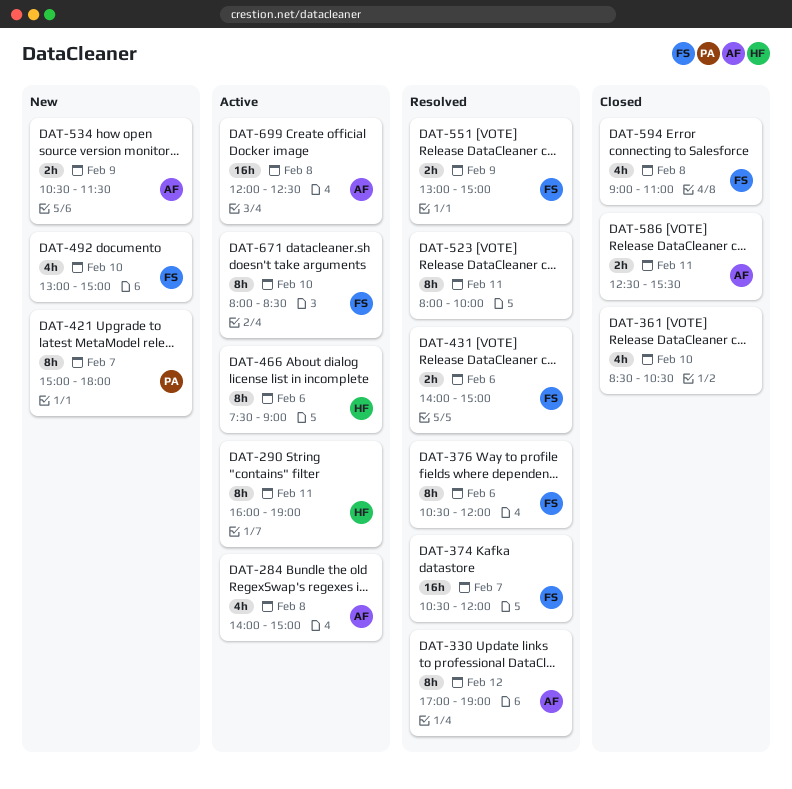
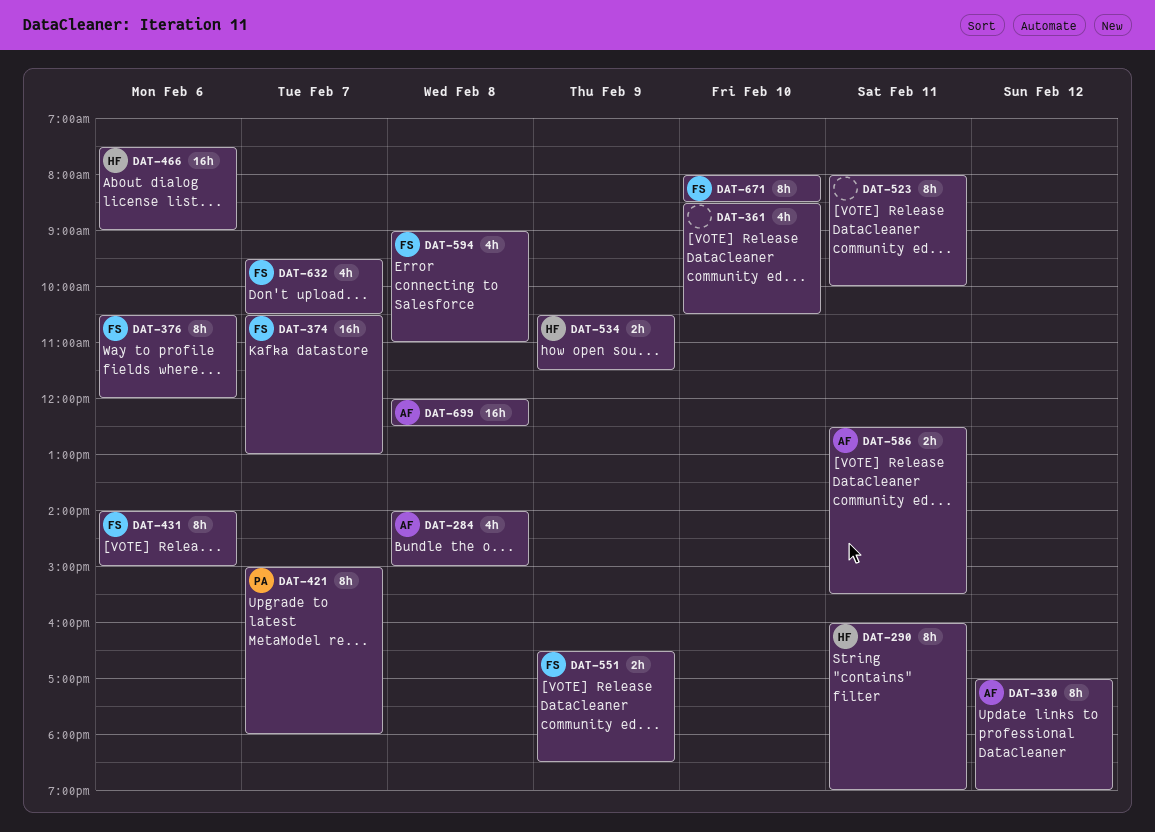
DAT-374, ends: 12:00 -> 13:00
DAT-431, estimate: 2h -> 8h
DAT-466, estimate: 8h -> 16h
DAT-492: present -> none
DAT-534, owner: AF -> HF
DAT-551, begins: 13:00 -> 16:30
DAT-551, ends: 15:00 -> 18:30
DAT-632: none -> present

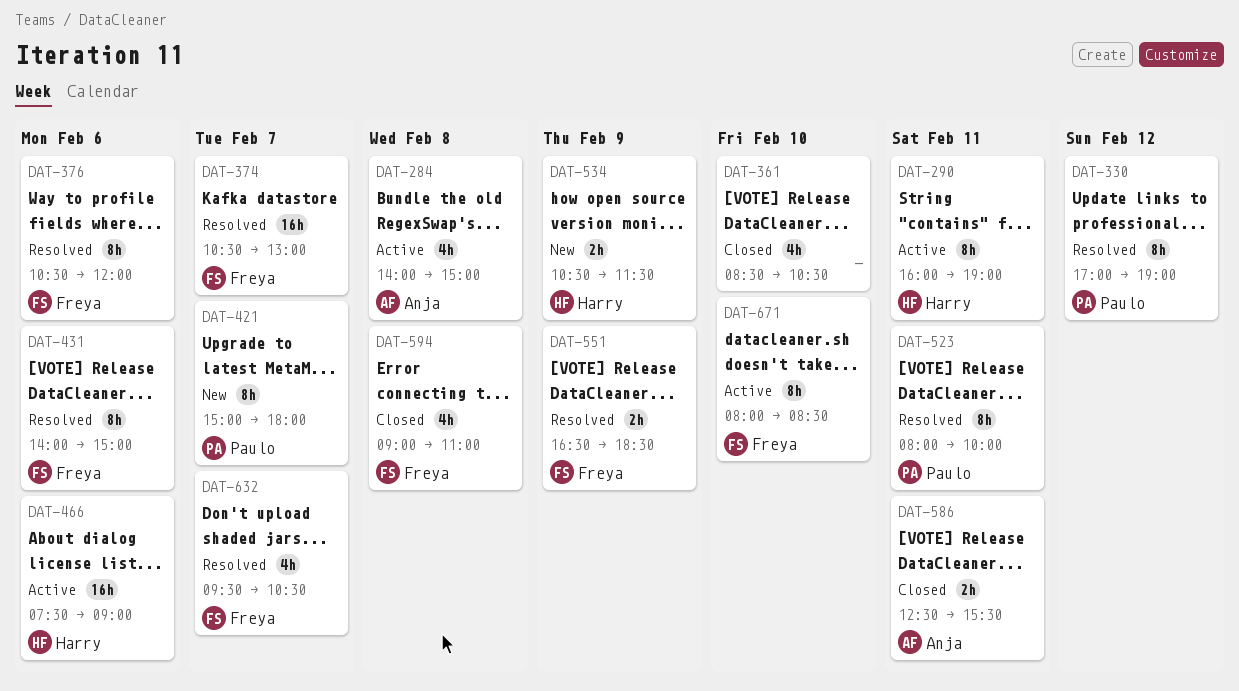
DAT-330, owner: Anja -> Paulo
DAT-523, owner: none -> Paulo
DAT-699: present -> none

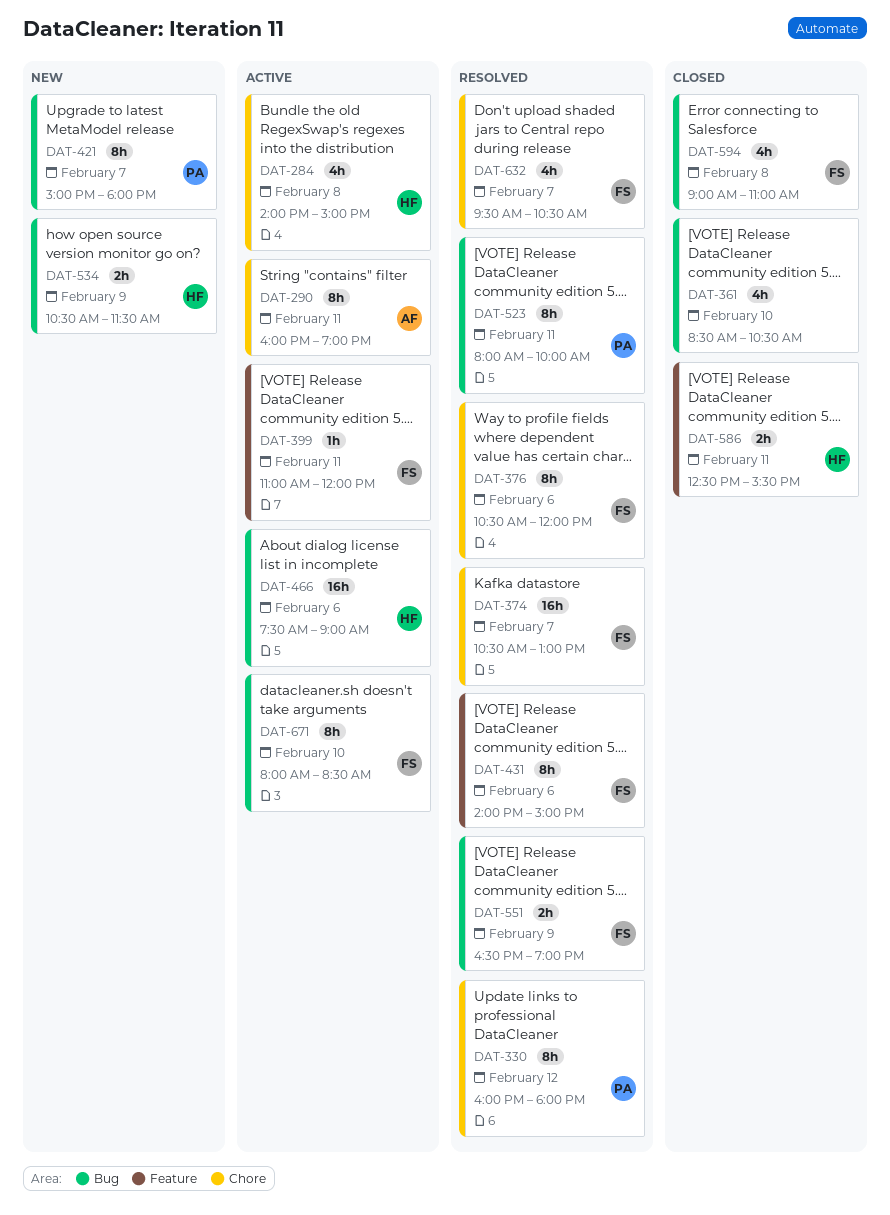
DAT-284, owner: Anja -> Harry
DAT-290, owner: Harry -> Anja
DAT-330, begins: 17:00 -> 16:00
DAT-330, ends: 19:00 -> 18:00
DAT-399: none -> present
DAT-551, ends: 18:30 -> 19:00
DAT-586, owner: Anja -> Harry

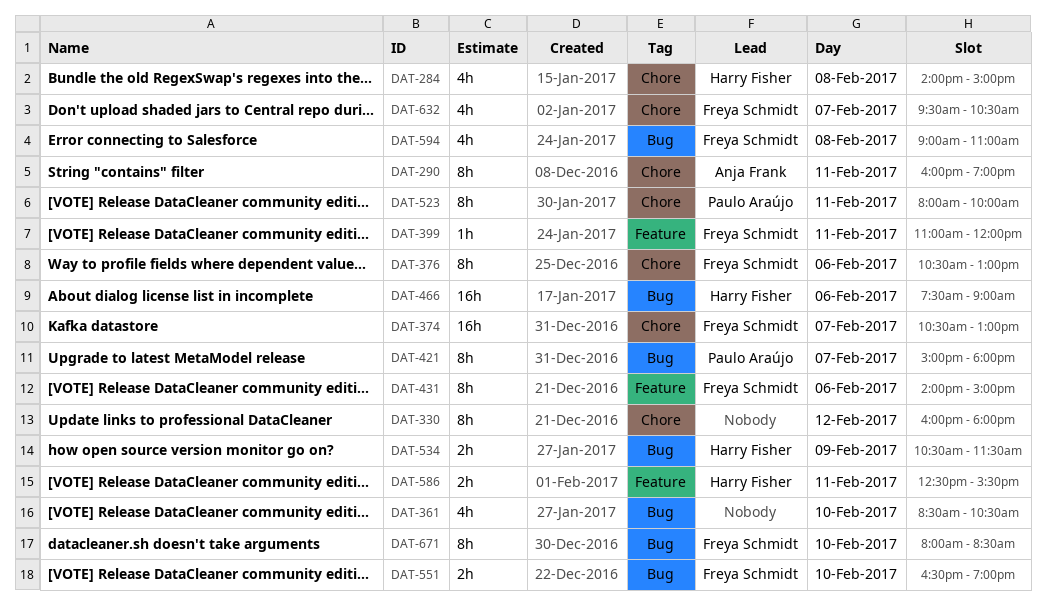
DAT-330, owner: Paulo Araújo -> none
DAT-376, ends: 12:00 -> 13:00
DAT-523, label: Bug -> Chore
DAT-551, day: Feb 9 -> Feb 10

